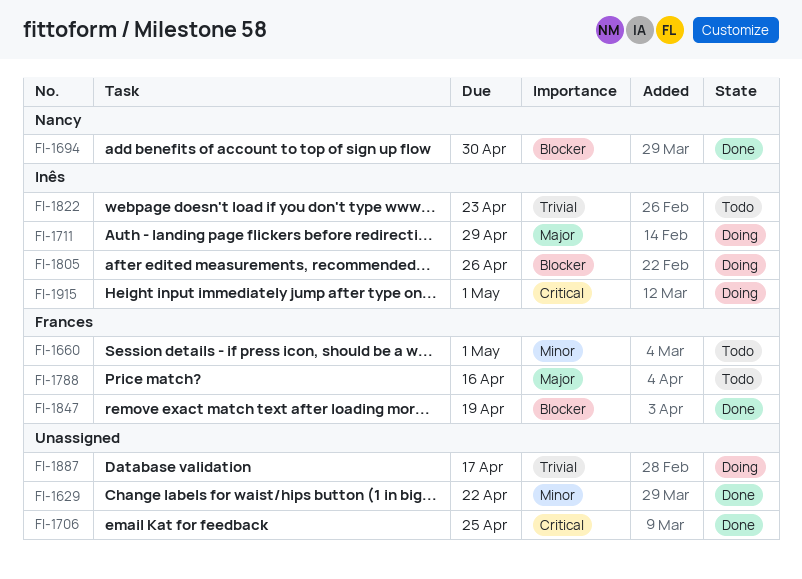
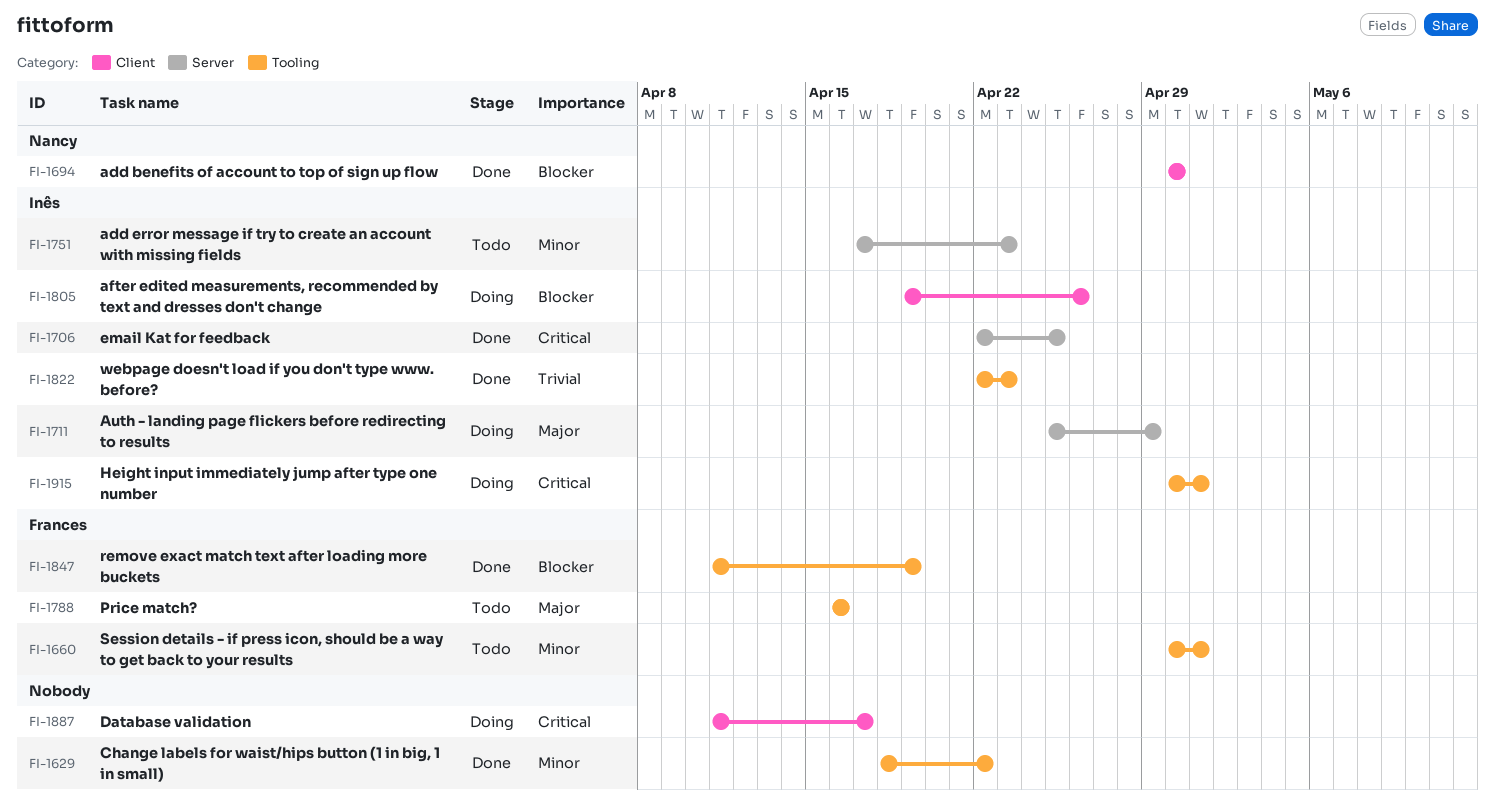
FI-1706, owner: none -> Inês
FI-1751: none -> present
FI-1822, status: Todo -> Done
FI-1887, priority: Trivial -> Critical

